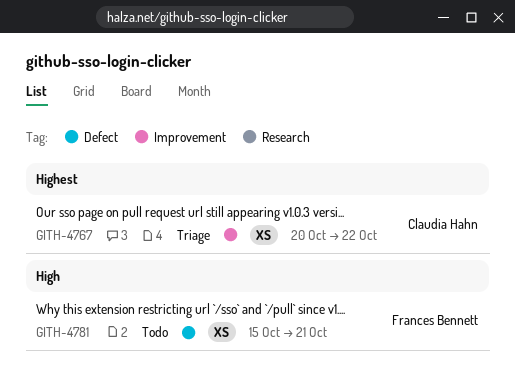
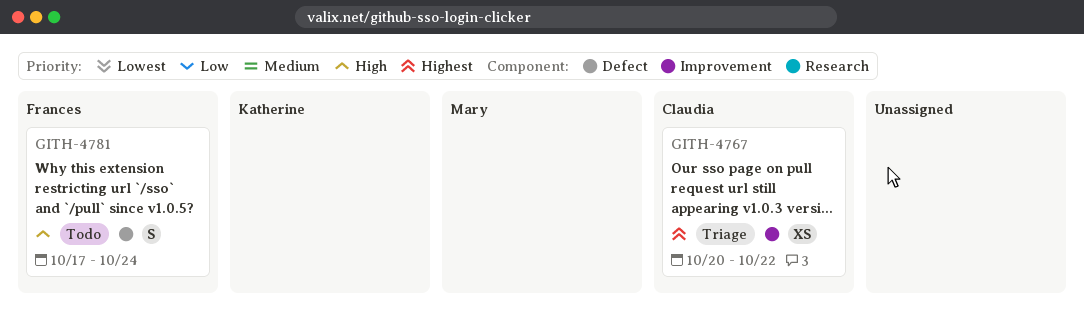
GITH-4781, estimate: XS -> S
GITH-4781, start: Oct 15 -> Oct 17
GITH-4781, due: Oct 21 -> Oct 24

